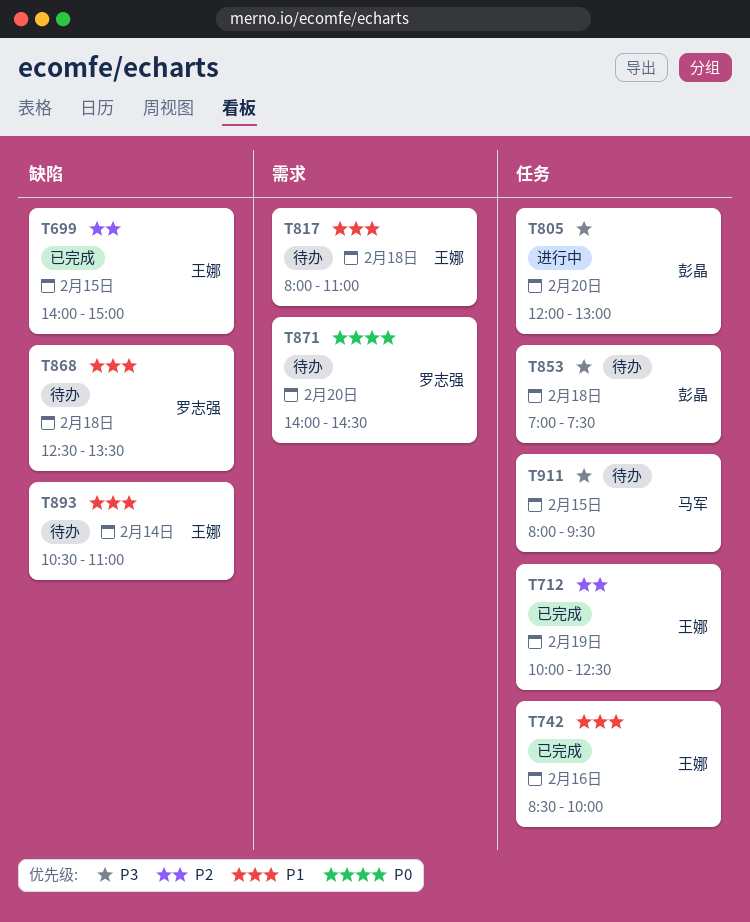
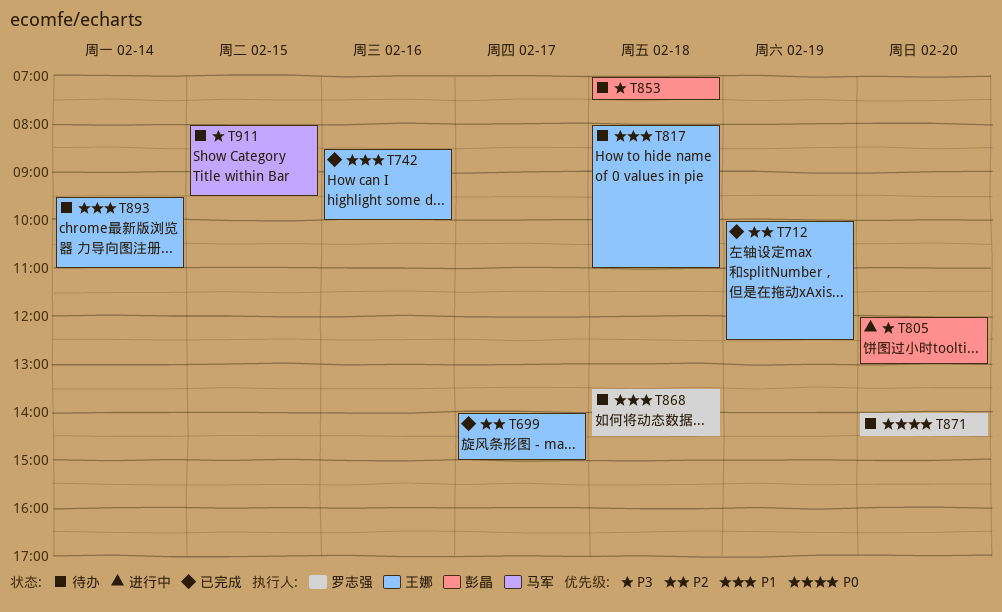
T699, day: Feb 15 -> Feb 17
T868, begins: 12:30 -> 13:30
T868, ends: 13:30 -> 14:30
T893, begins: 10:30 -> 09:30

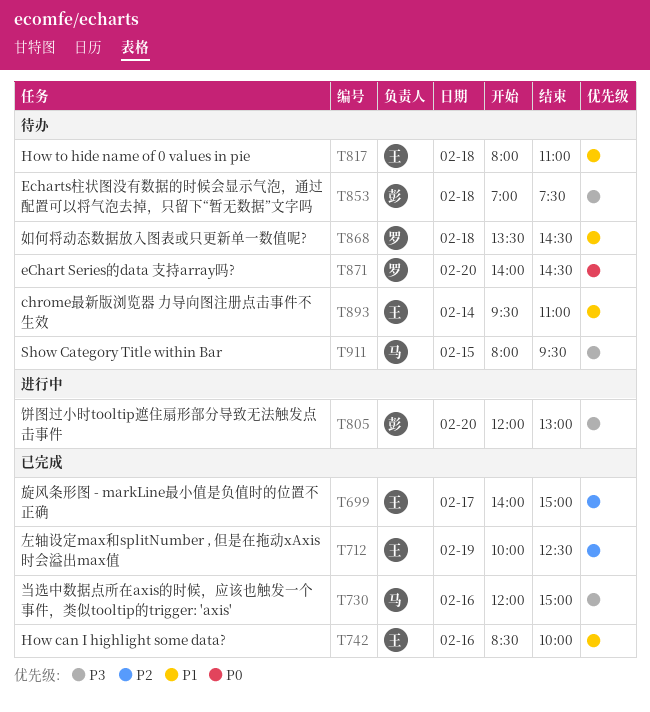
T730: none -> present

